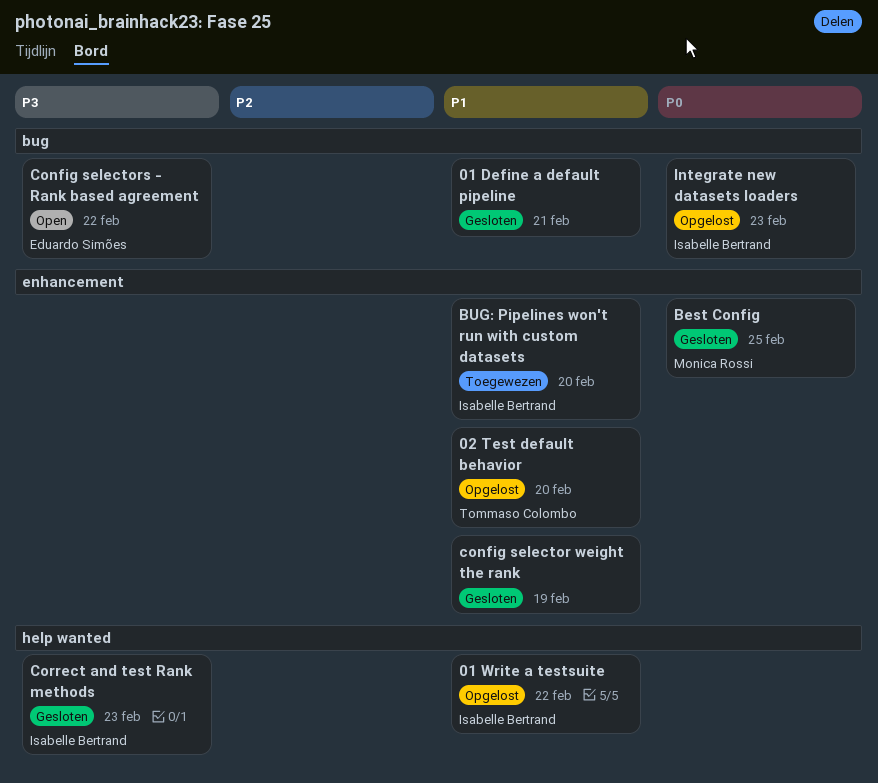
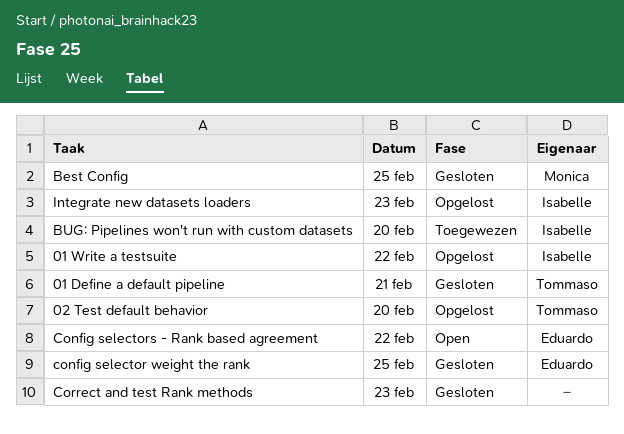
01 Define a default pipeline, owner: none -> Tommaso Colombo
config selector weight the rank, owner: none -> Eduardo Simões
config selector weight the rank, day: Feb 19 -> Feb 25
Correct and test Rank methods, owner: Isabelle Bertrand -> none

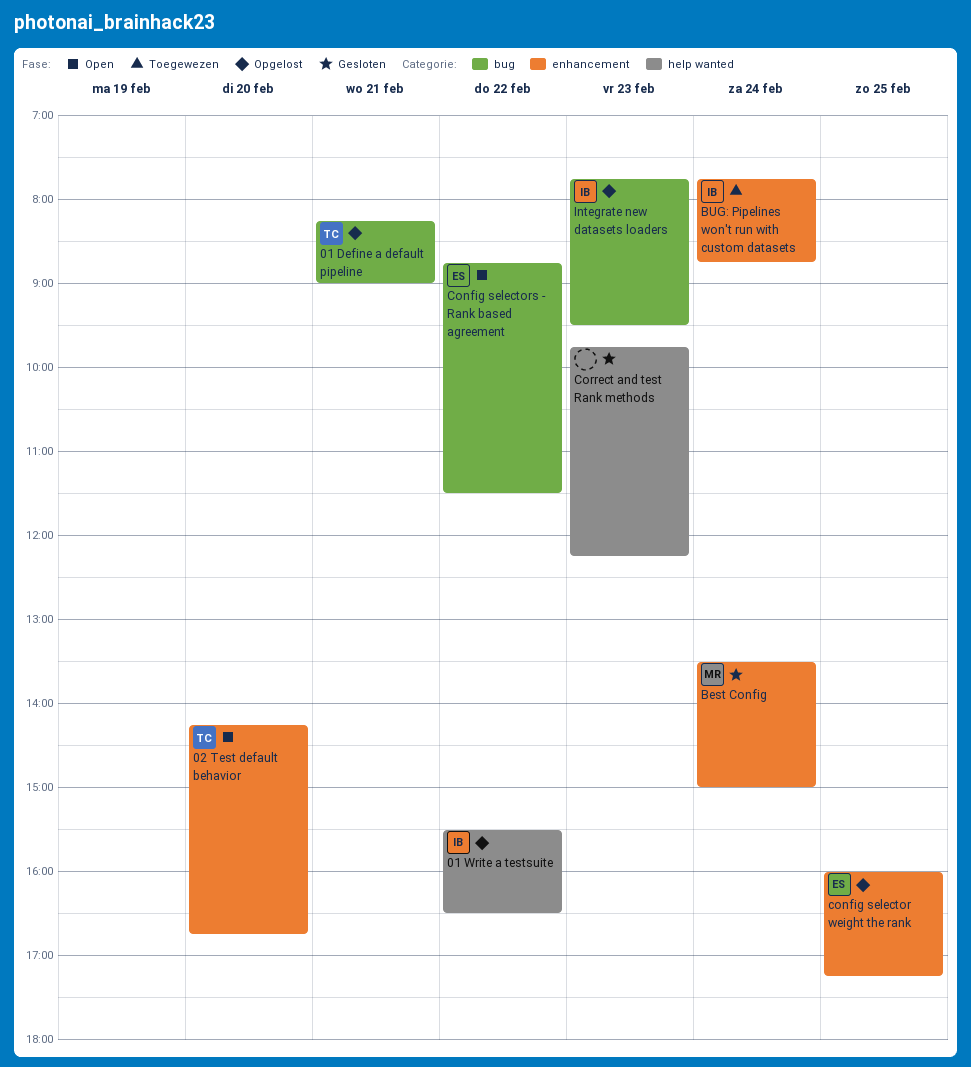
01 Define a default pipeline, status: Gesloten -> Opgelost
02 Test default behavior, status: Opgelost -> Open
Best Config, day: Feb 25 -> Feb 24
BUG: Pipelines won't run with custom datasets, day: Feb 20 -> Feb 24
config selector weight the rank, status: Gesloten -> Opgelost

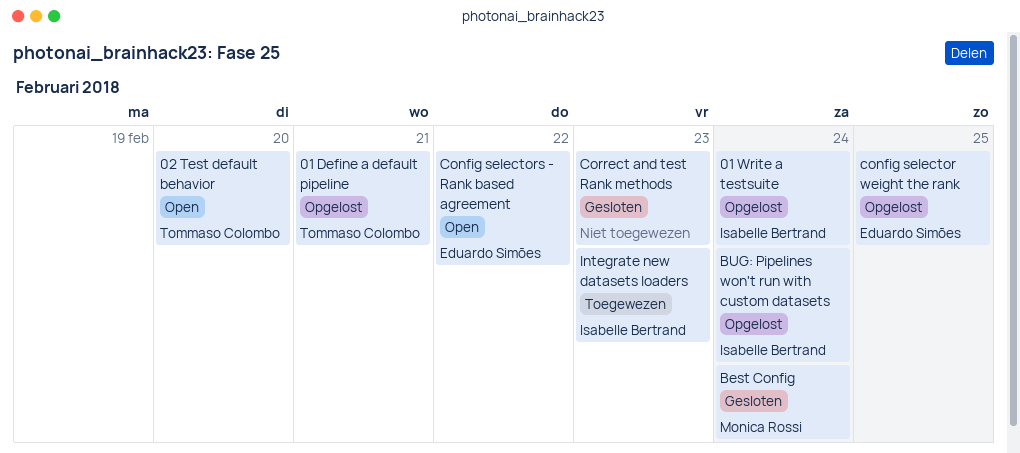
01 Write a testsuite, day: Feb 22 -> Feb 24
BUG: Pipelines won't run with custom datasets, status: Toegewezen -> Opgelost
Integrate new datasets loaders, status: Opgelost -> Toegewezen

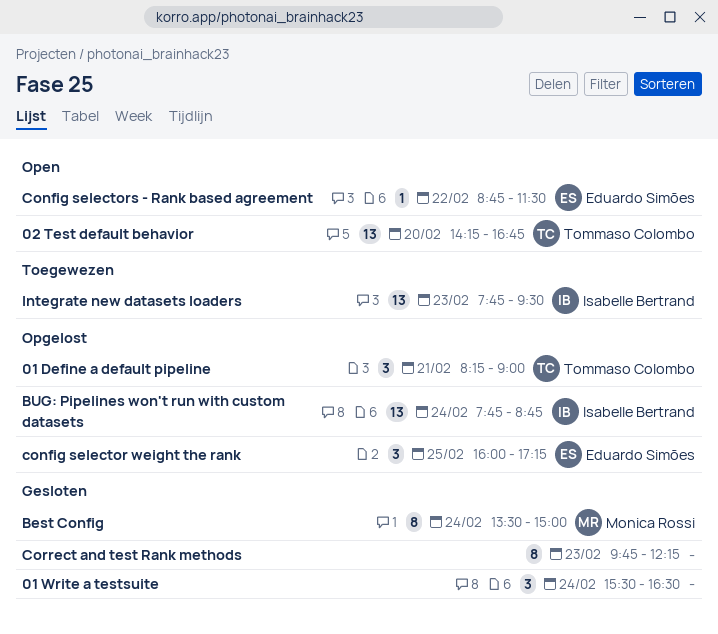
01 Write a testsuite, status: Opgelost -> Gesloten
01 Write a testsuite, owner: Isabelle Bertrand -> none

